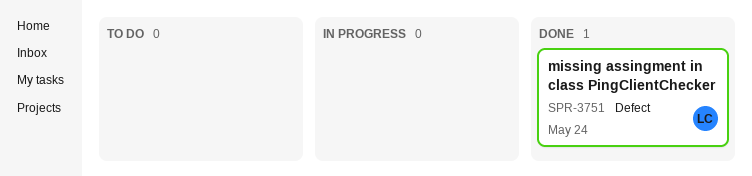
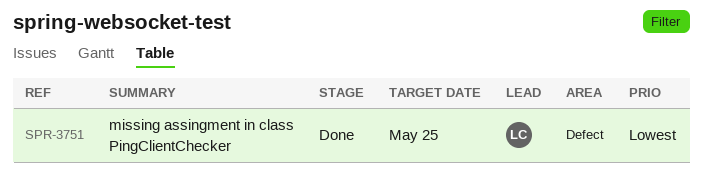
SPR-3751, due: May 24 -> May 25

